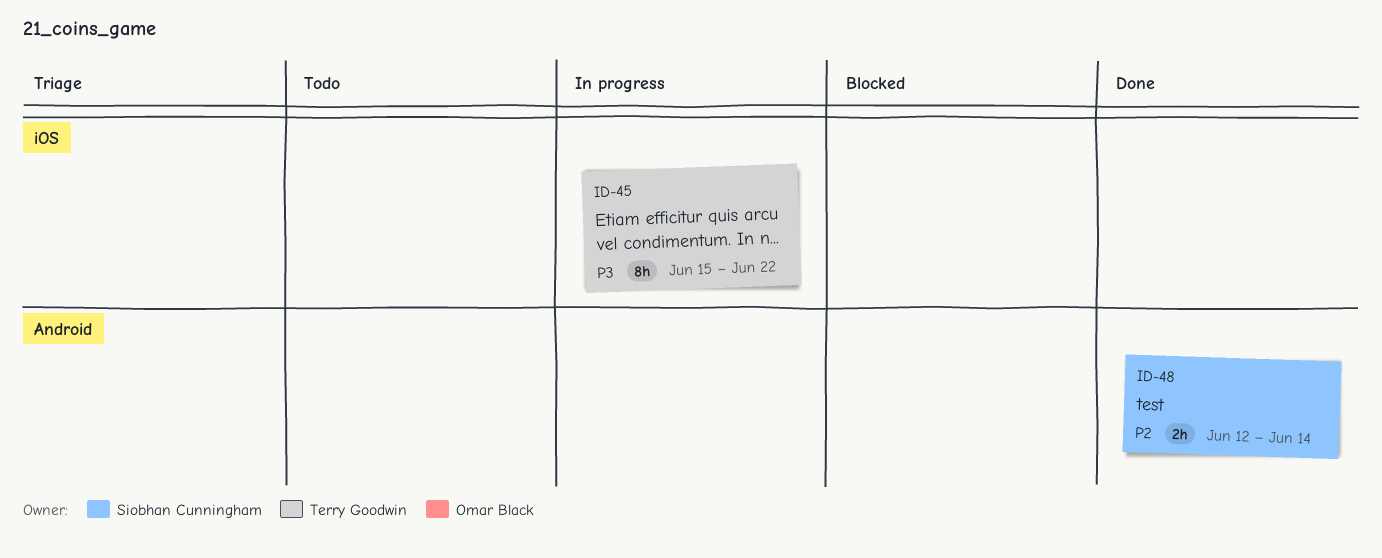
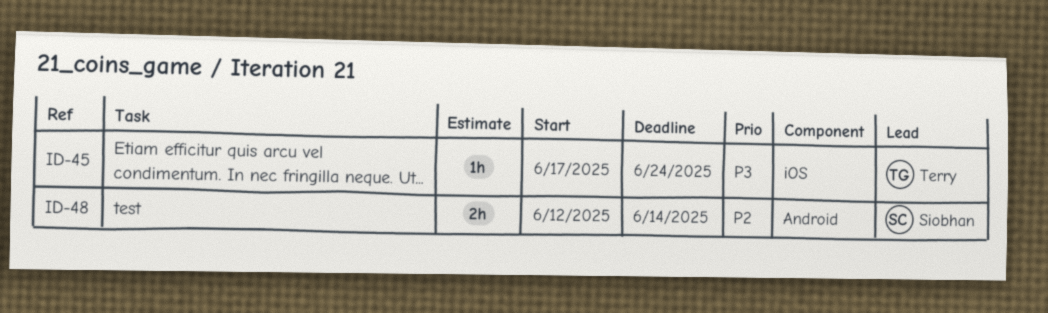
ID-45, estimate: 8h -> 1h
ID-45, start: Jun 15 -> Jun 17
ID-45, due: Jun 22 -> Jun 24

